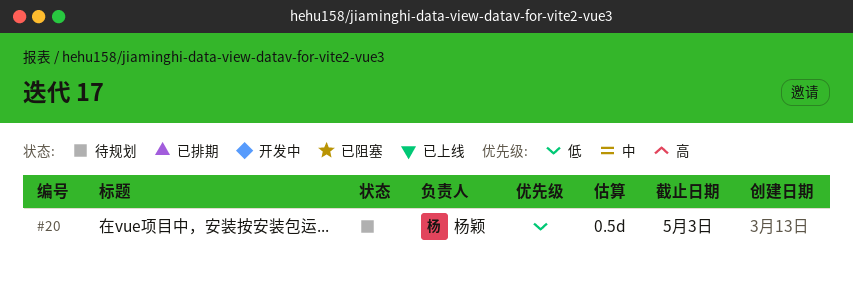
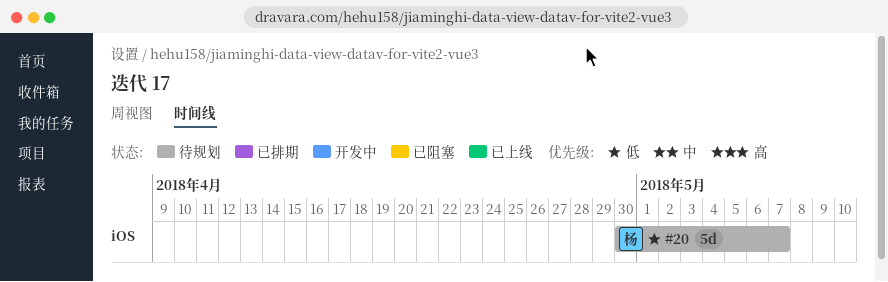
#20, estimate: 0.5d -> 5d
#20, due: May 3 -> May 7

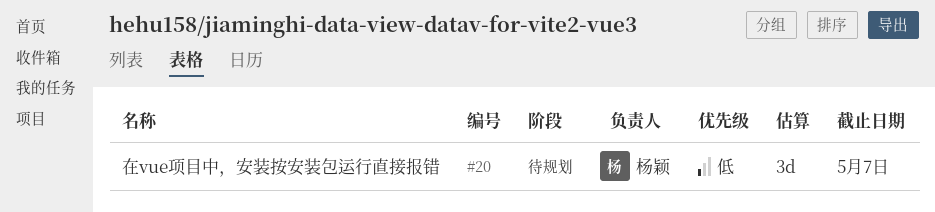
#20, estimate: 5d -> 3d

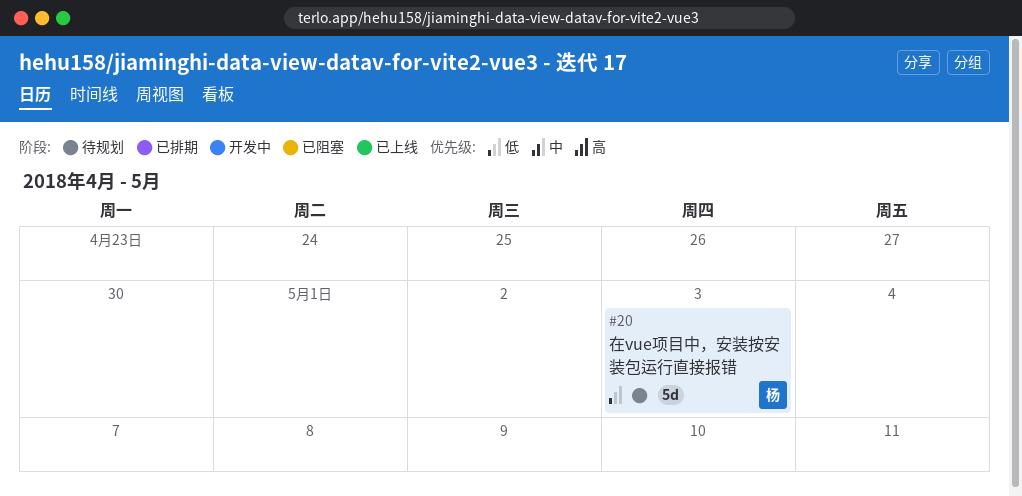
#20, estimate: 3d -> 5d
#20, due: May 7 -> May 3

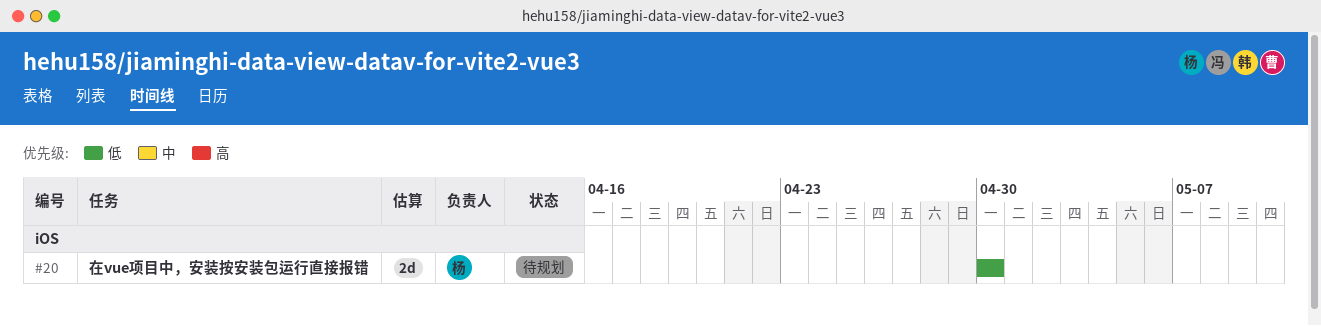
#20, estimate: 5d -> 2d
#20, due: May 3 -> Apr 30

